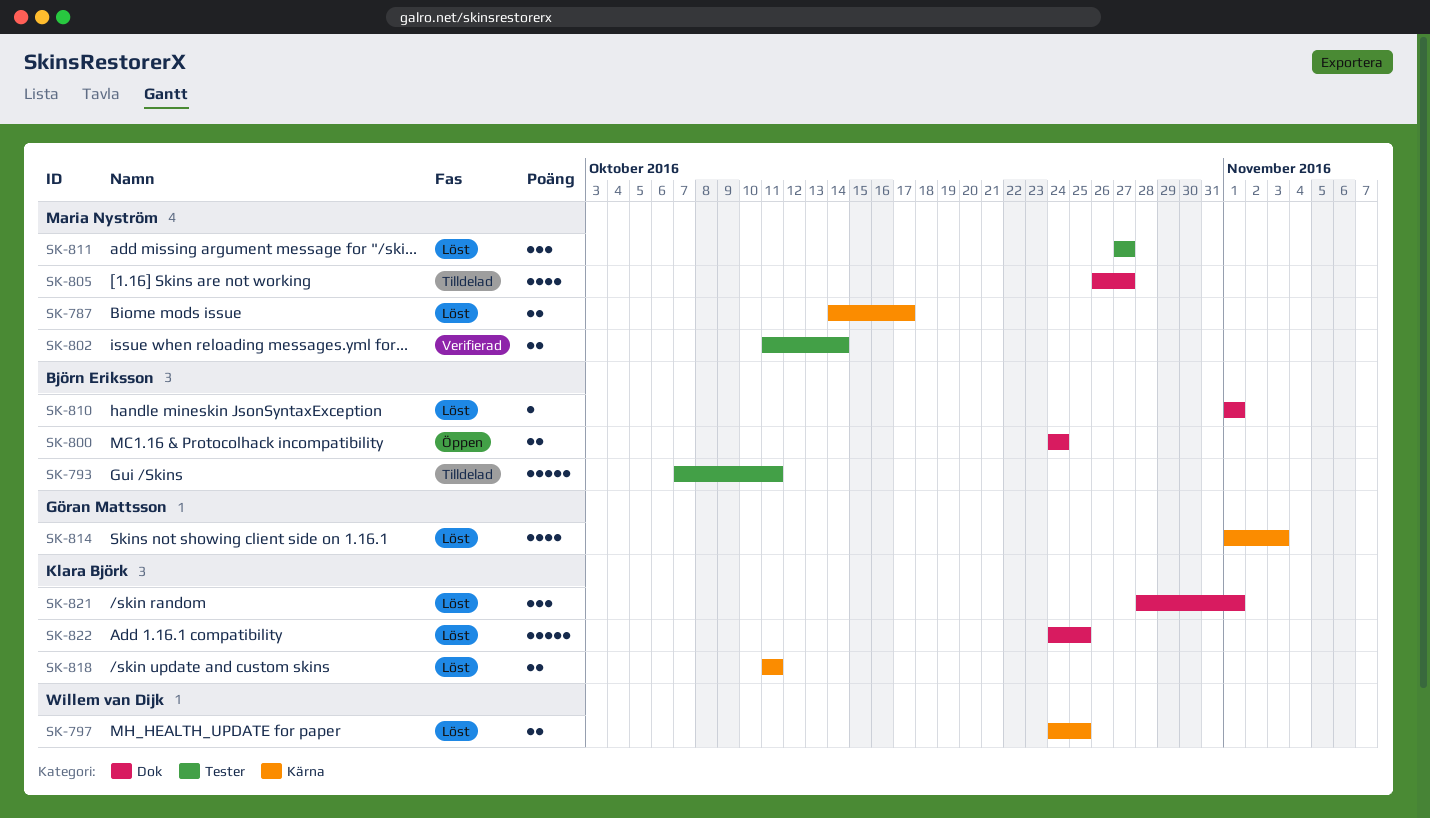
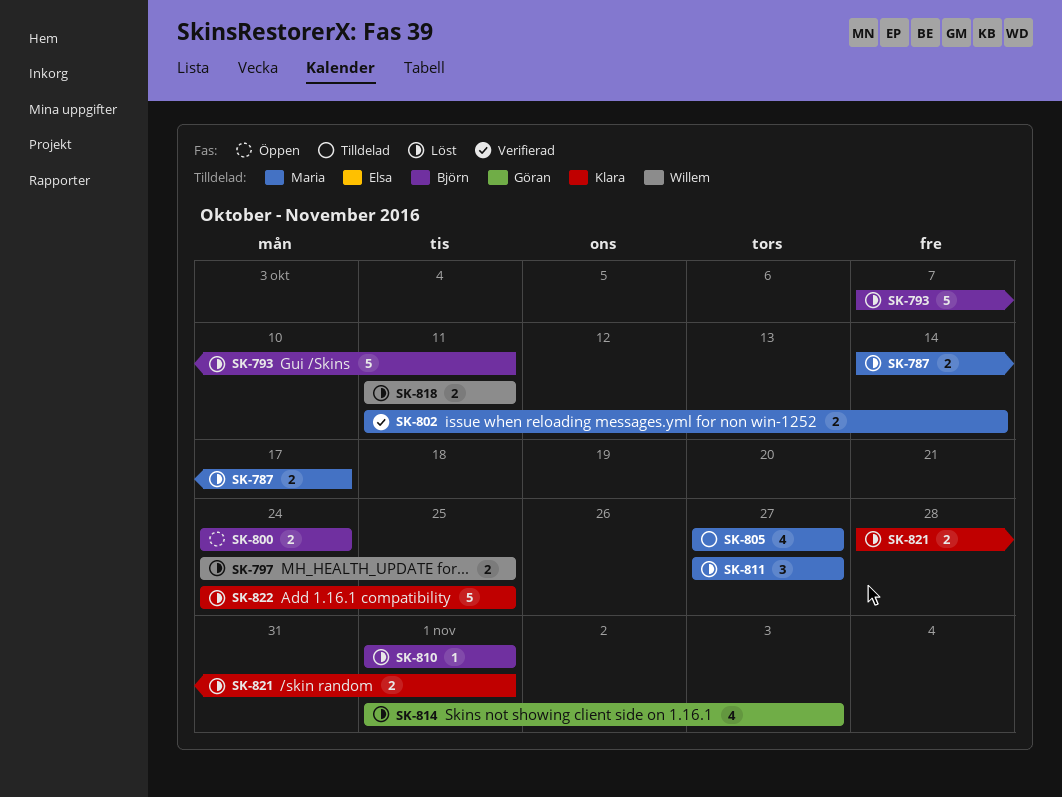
SK-793, status: Tilldelad -> Löst
SK-805, start: Oct 26 -> Oct 27
SK-818, owner: Klara Björk -> Willem van Dijk
SK-821, estimate: 3 -> 2

